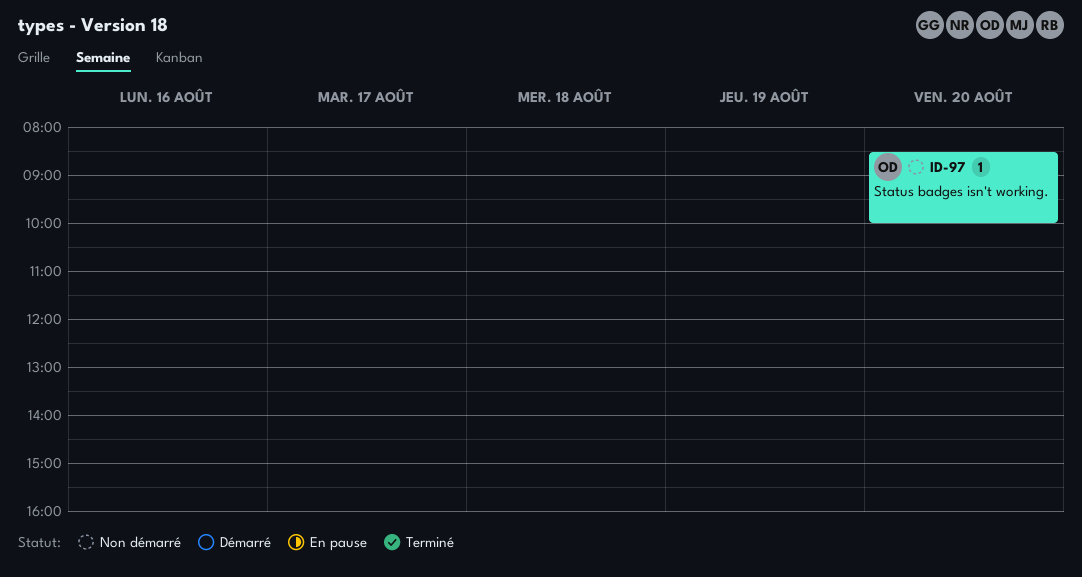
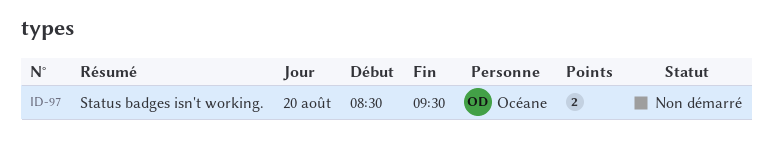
ID-97, estimate: 1 -> 2
ID-97, ends: 10:00 -> 09:30

